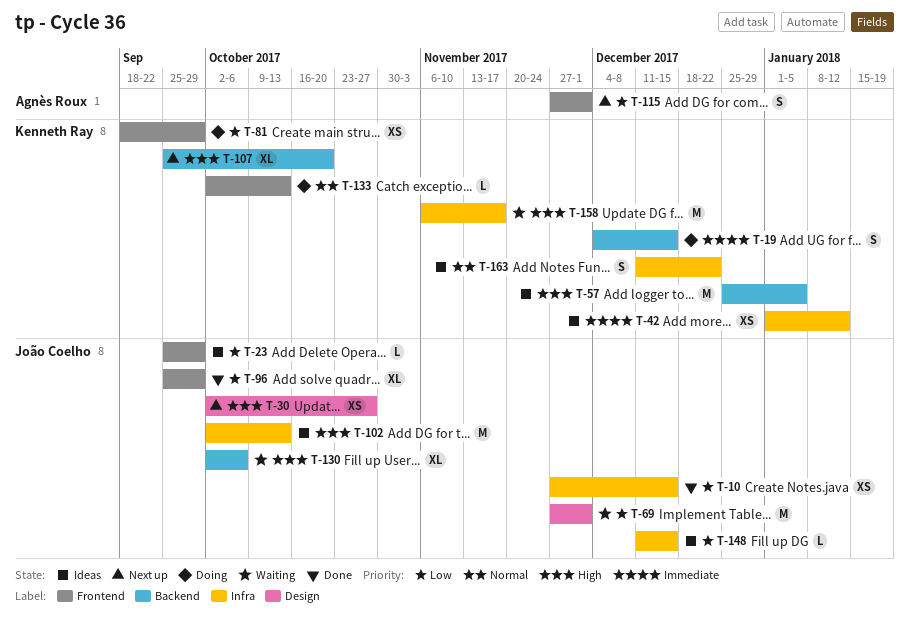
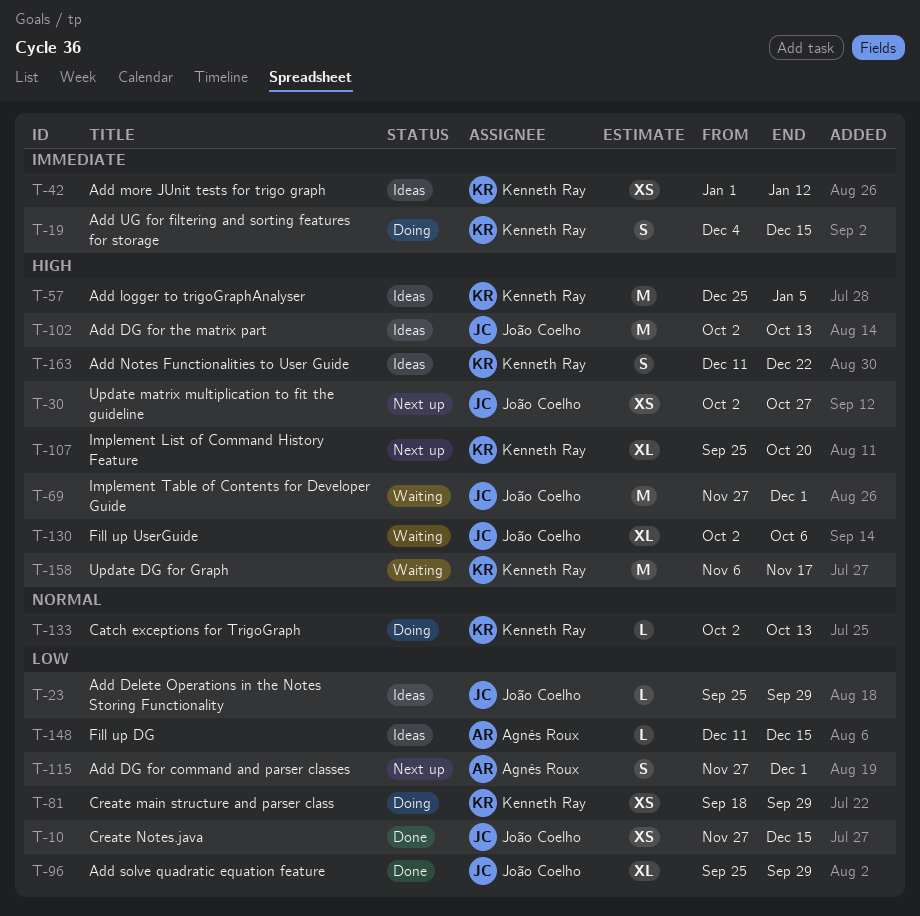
T-69, priority: Low -> High
T-148, owner: João Coelho -> Agnès Roux
T-163, priority: Normal -> High

